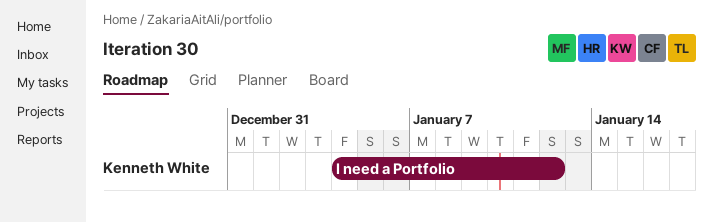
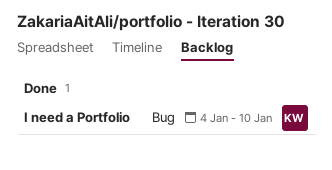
I need a Portfolio, due: Jan 12 -> Jan 10

